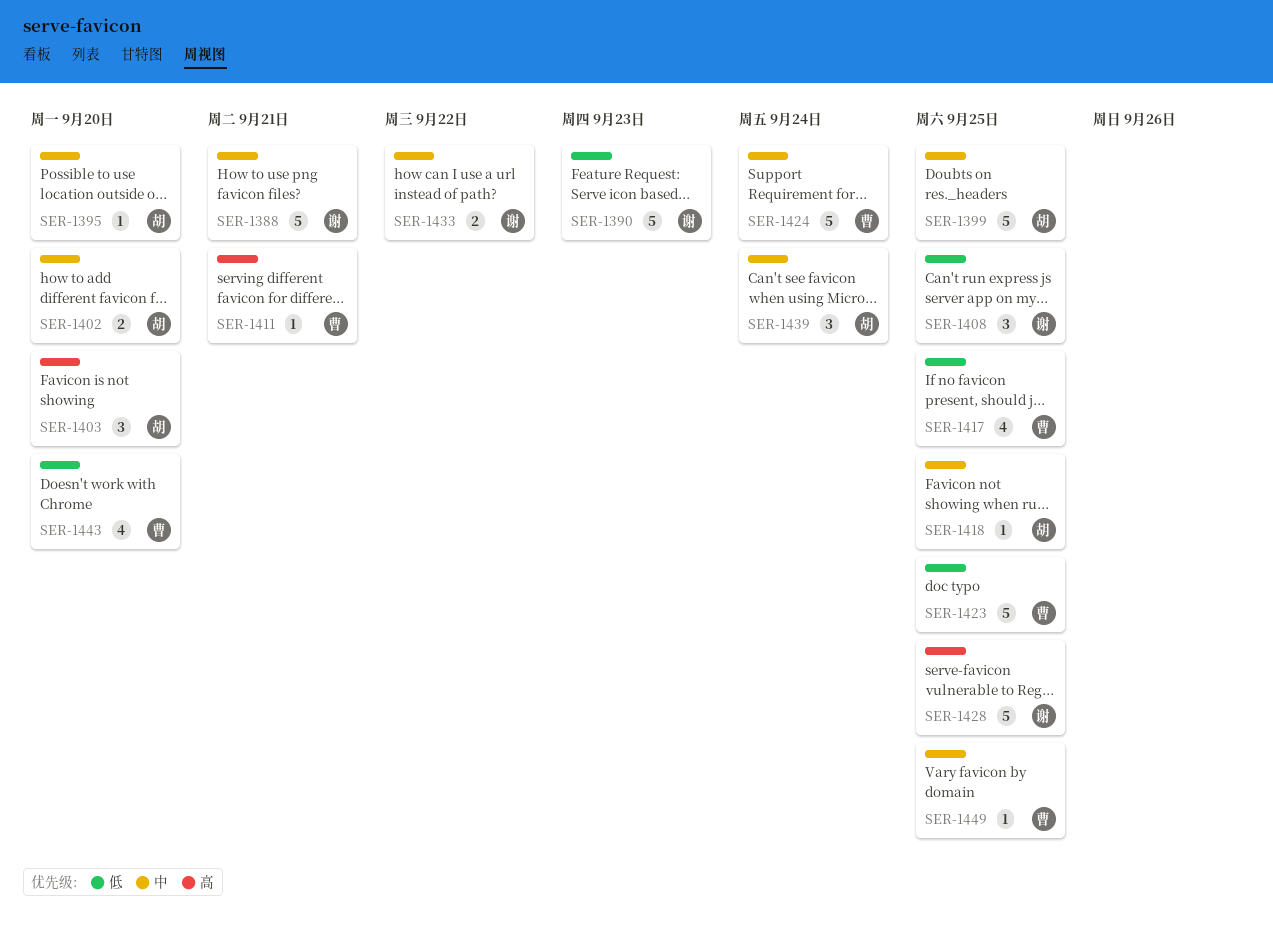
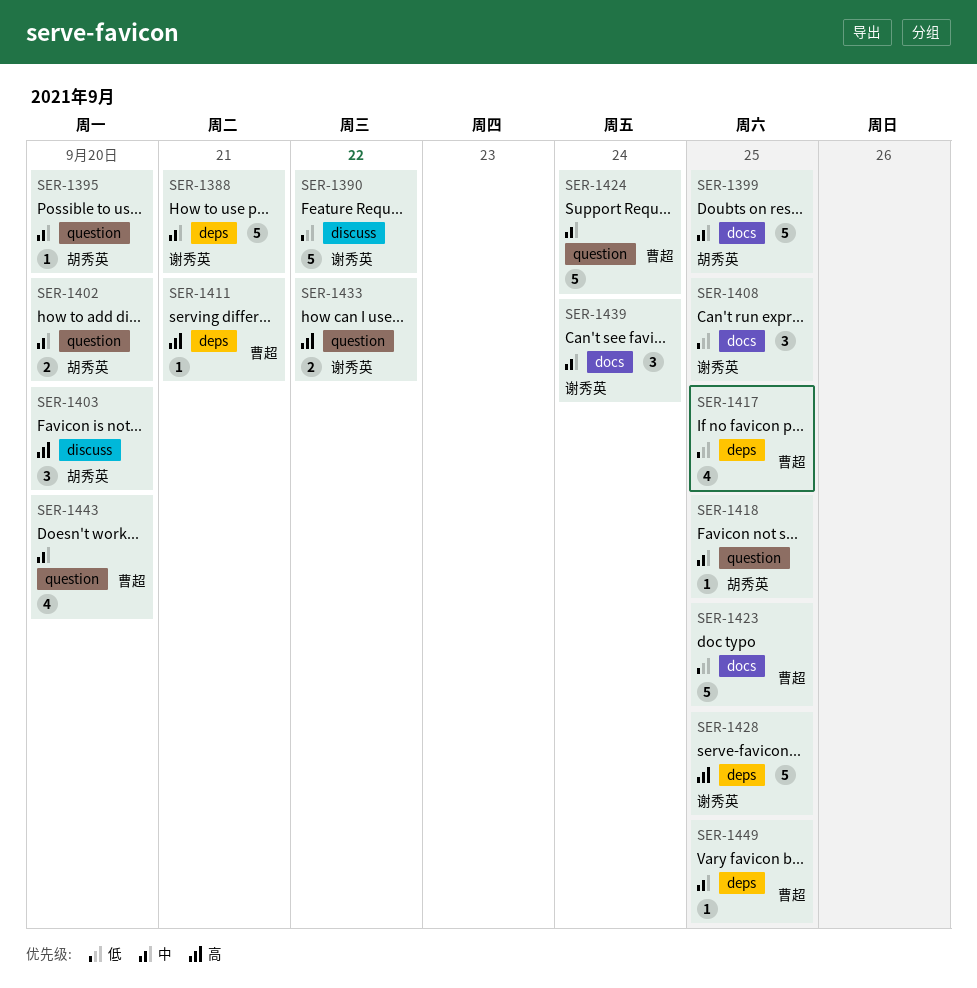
SER-1390, due: Sep 23 -> Sep 22
SER-1433, priority: 中 -> 高
SER-1439, owner: 胡秀英 -> 谢秀英
SER-1443, priority: 低 -> 中

